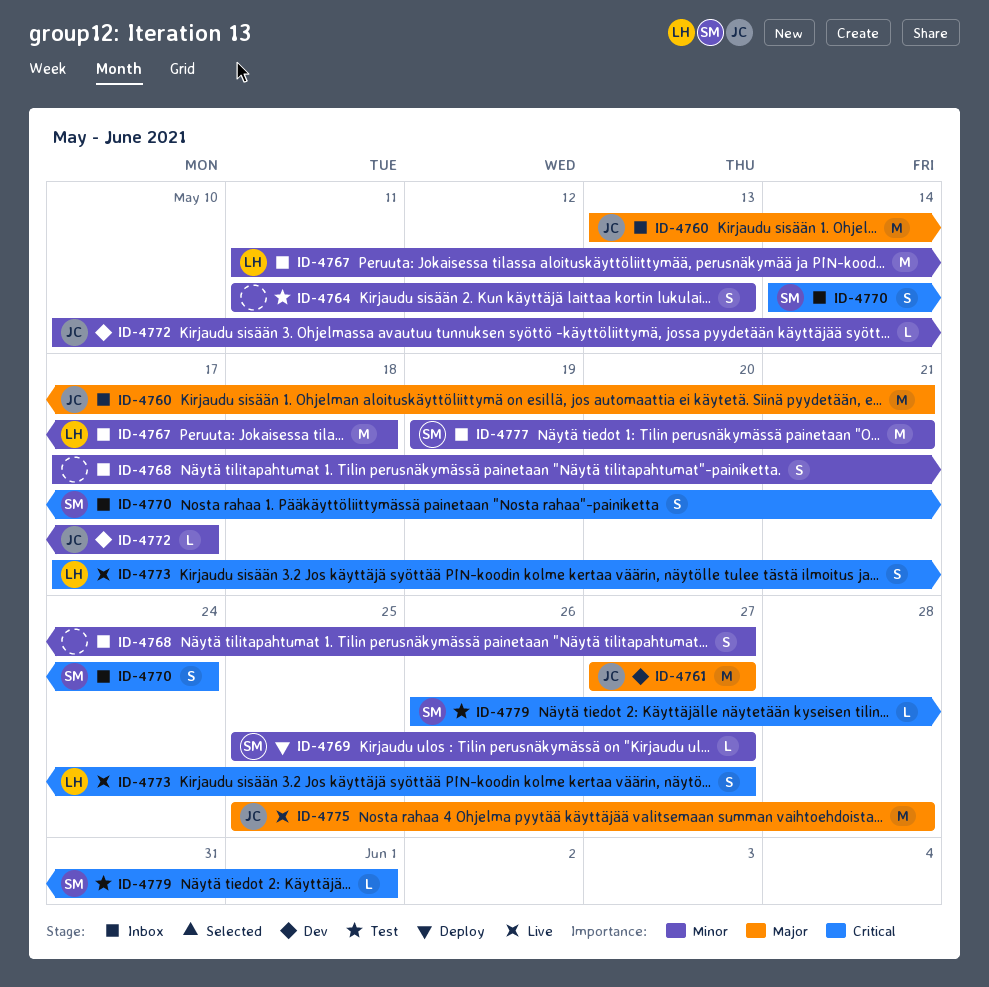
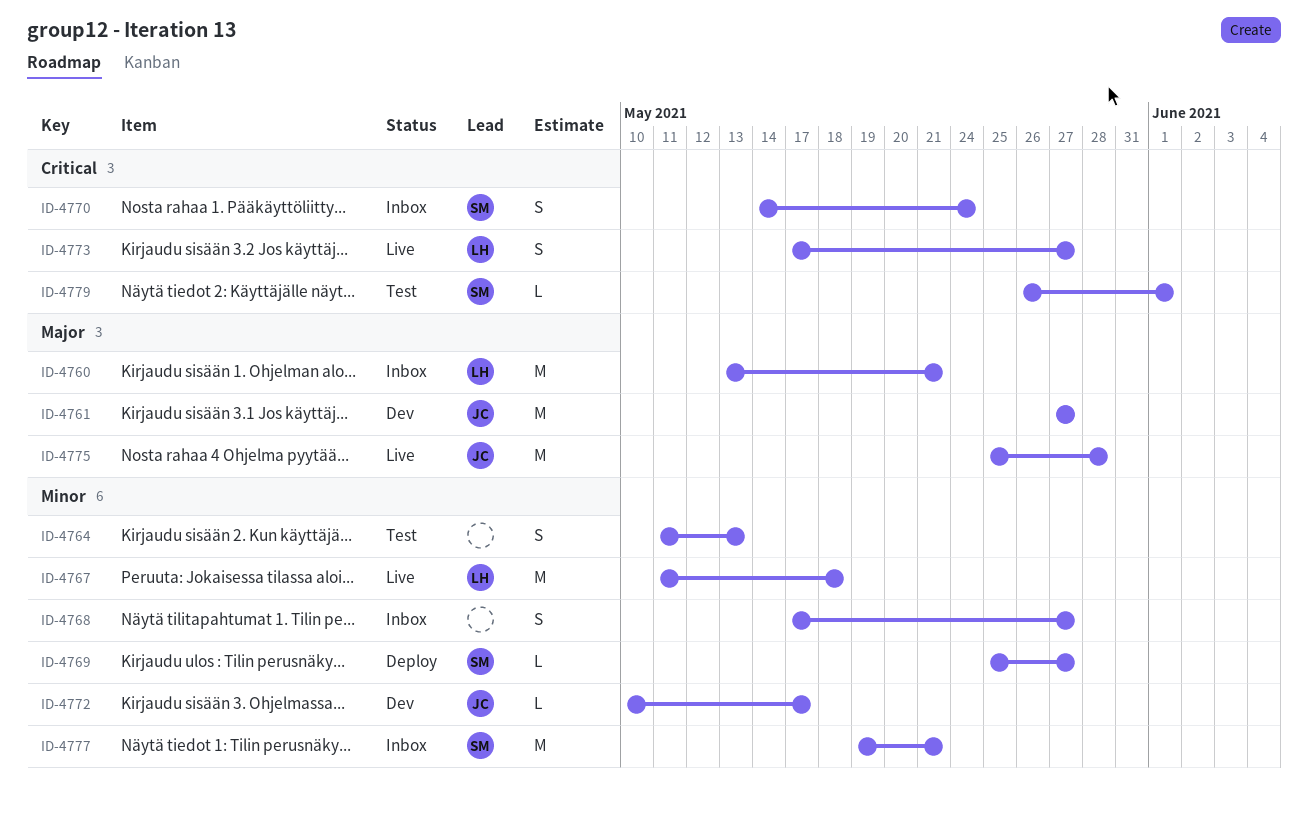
ID-4760, owner: JC -> LH
ID-4767, status: Inbox -> Live

